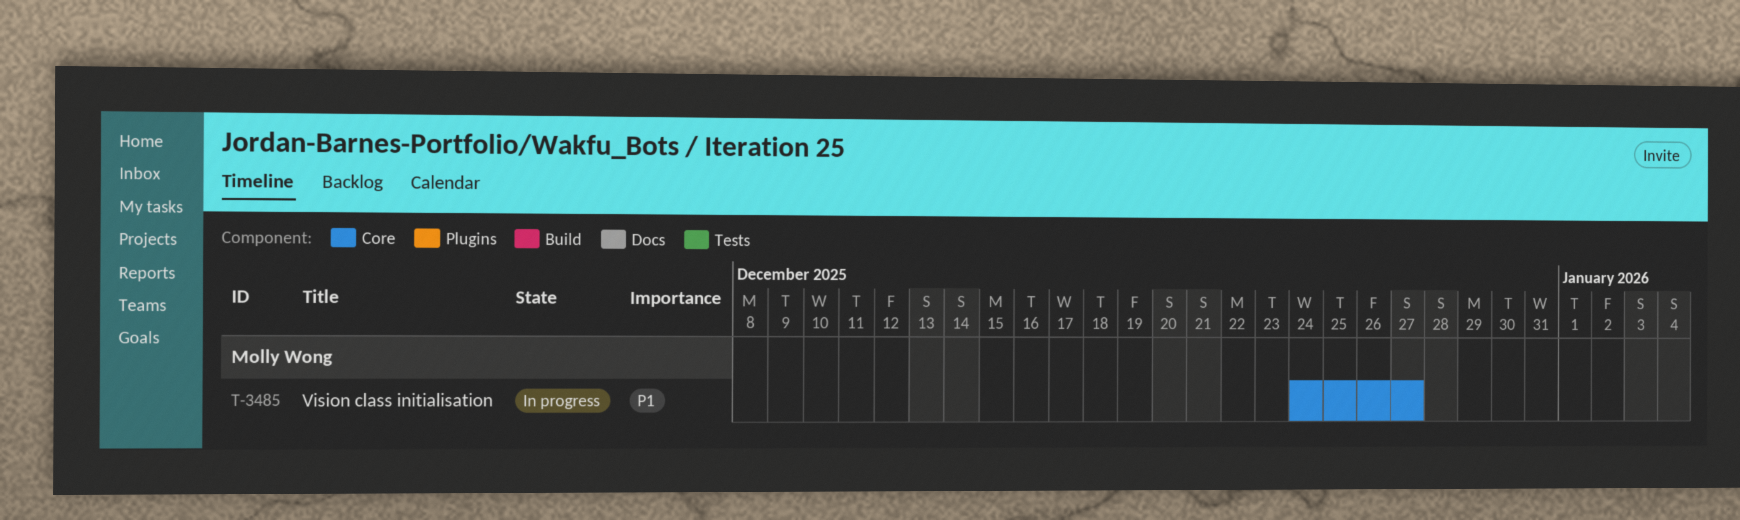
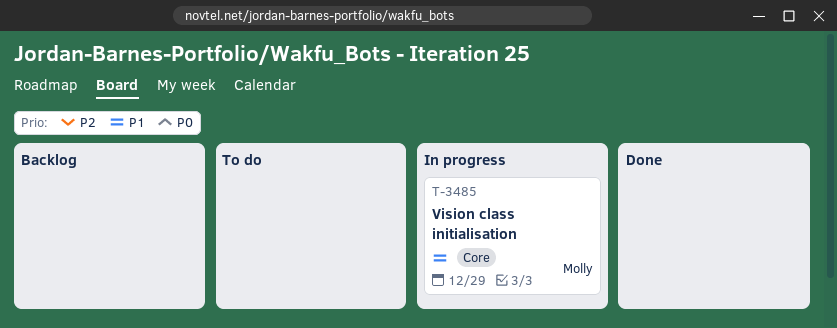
T-3485, due: Dec 27 -> Dec 29

